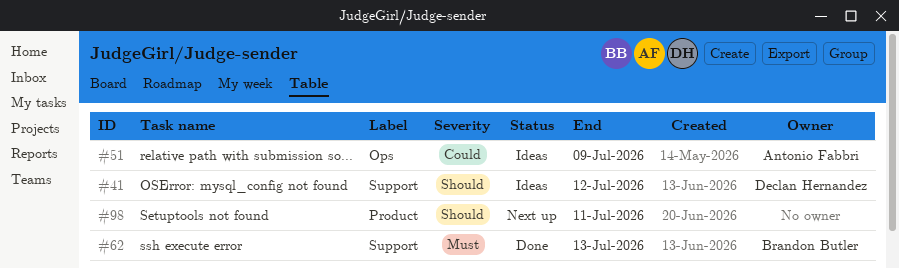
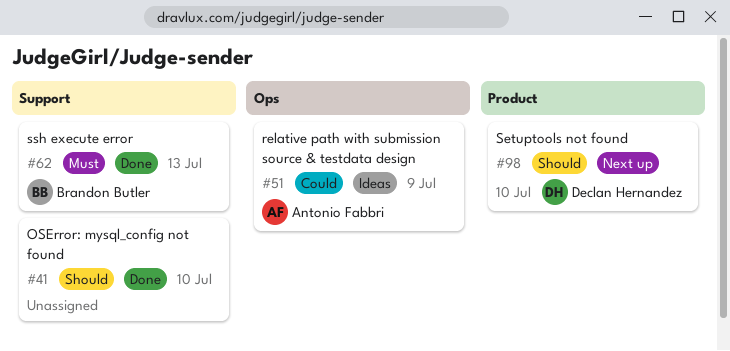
#41, status: Ideas -> Done
#41, owner: Declan Hernandez -> none
#41, due: Jul 12 -> Jul 10
#98, owner: none -> Declan Hernandez
#98, due: Jul 11 -> Jul 10

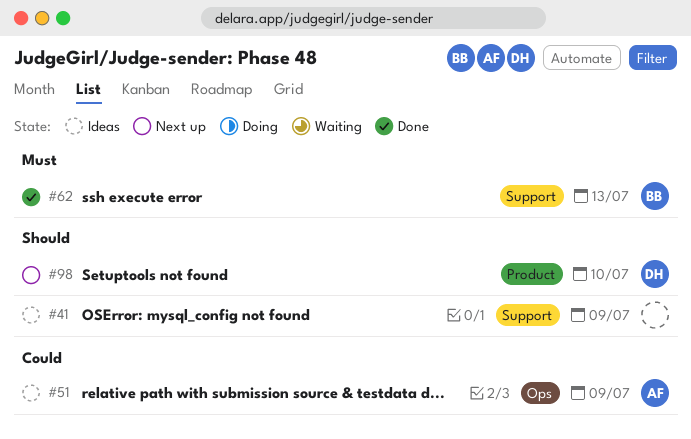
#41, status: Done -> Ideas
#41, due: Jul 10 -> Jul 9

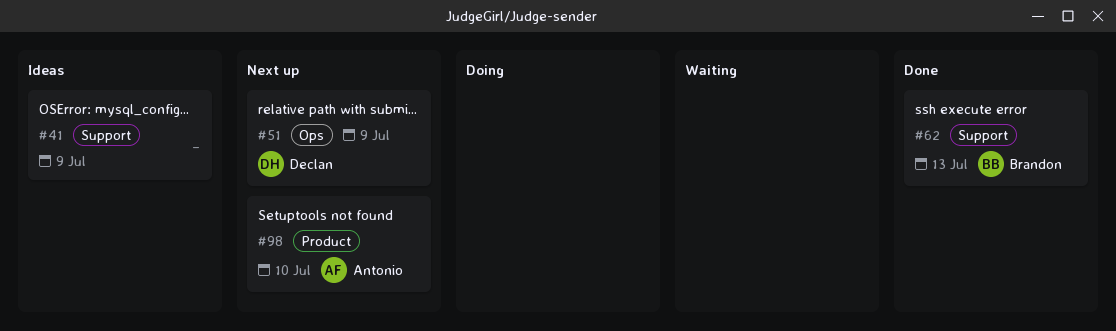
#51, status: Ideas -> Next up
#51, owner: Antonio -> Declan
#98, owner: Declan -> Antonio

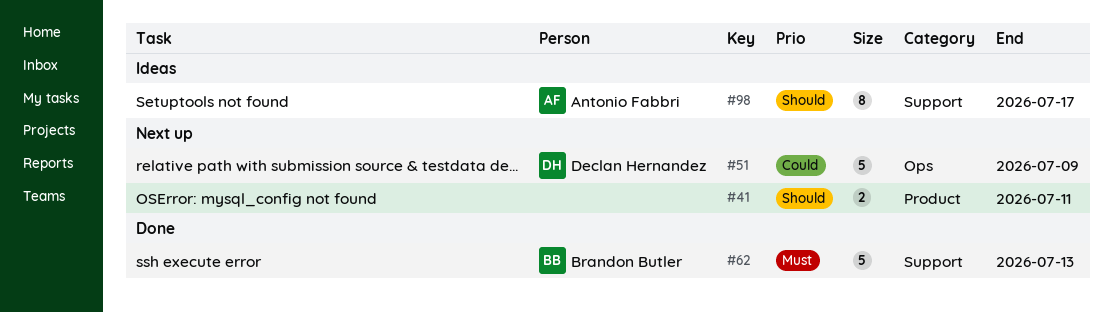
#41, status: Ideas -> Next up
#41, label: Support -> Product
#41, due: Jul 9 -> Jul 11
#98, status: Next up -> Ideas
#98, label: Product -> Support
#98, due: Jul 10 -> Jul 17

